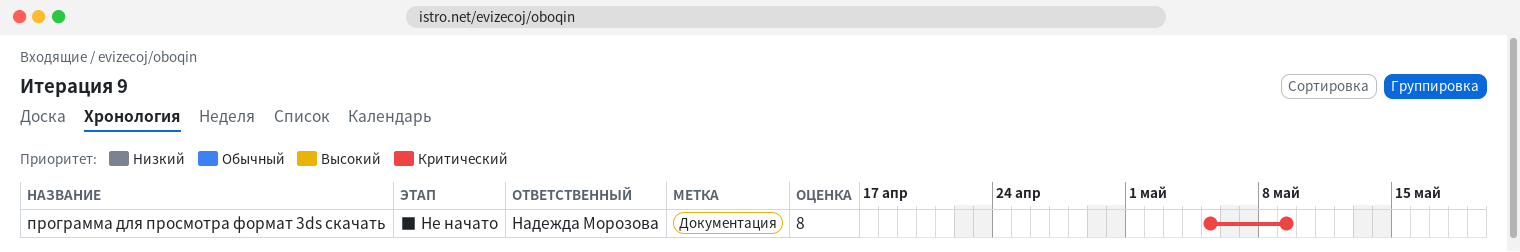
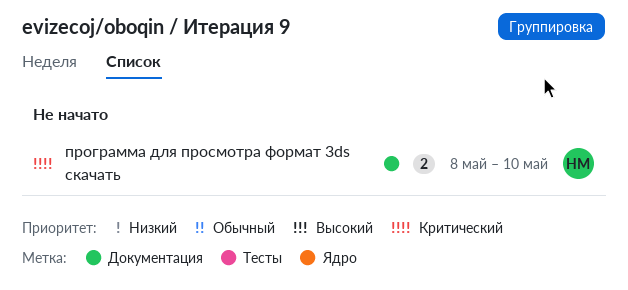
программа для просмотра формат 3ds скачать, estimate: 8 -> 2
программа для просмотра формат 3ds скачать, start: May 5 -> May 8
программа для просмотра формат 3ds скачать, due: May 9 -> May 10

